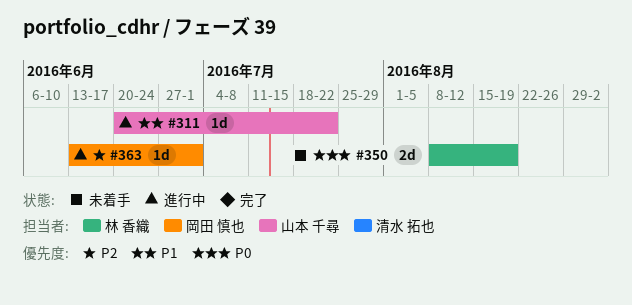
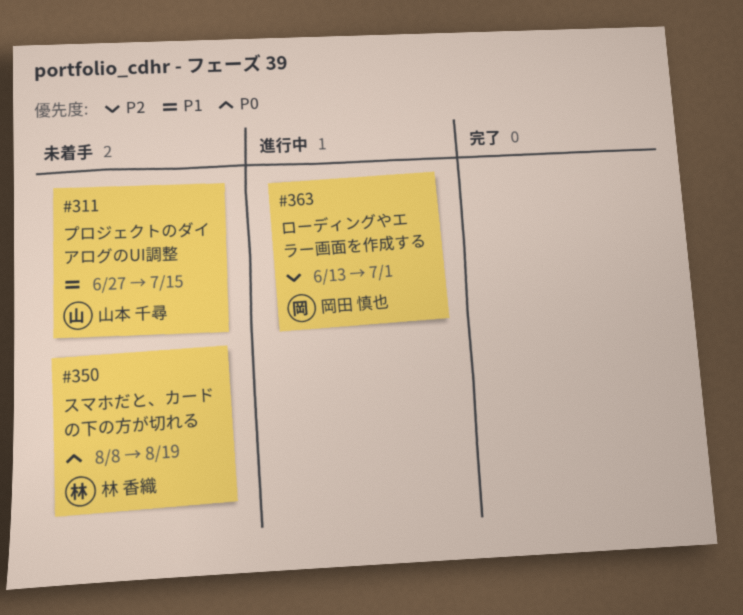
#311, status: 進行中 -> 未着手
#311, start: Jun 20 -> Jun 27
#311, due: Jul 22 -> Jul 15

